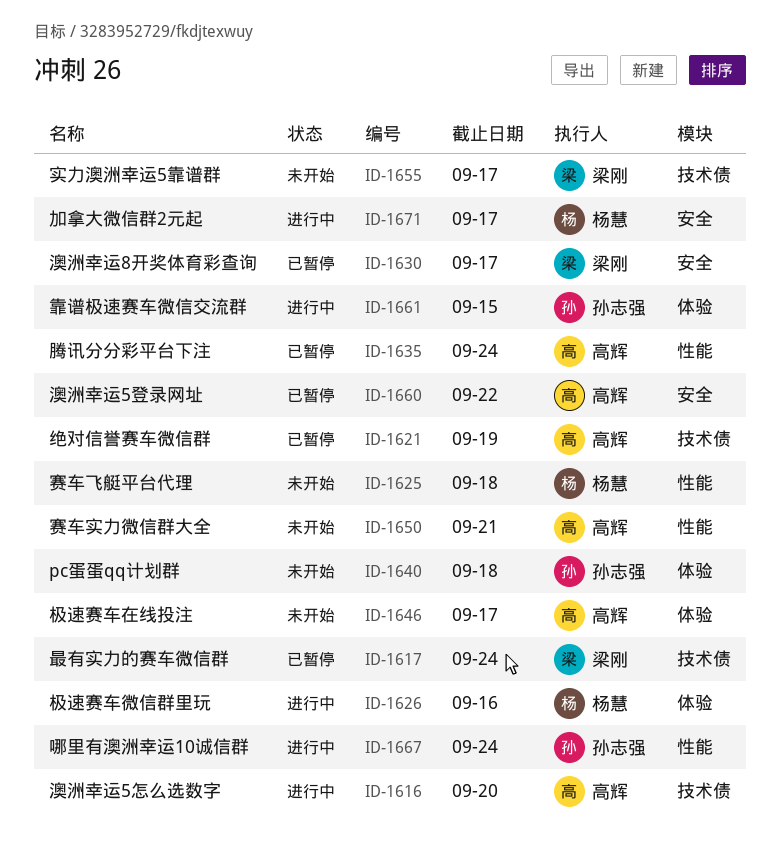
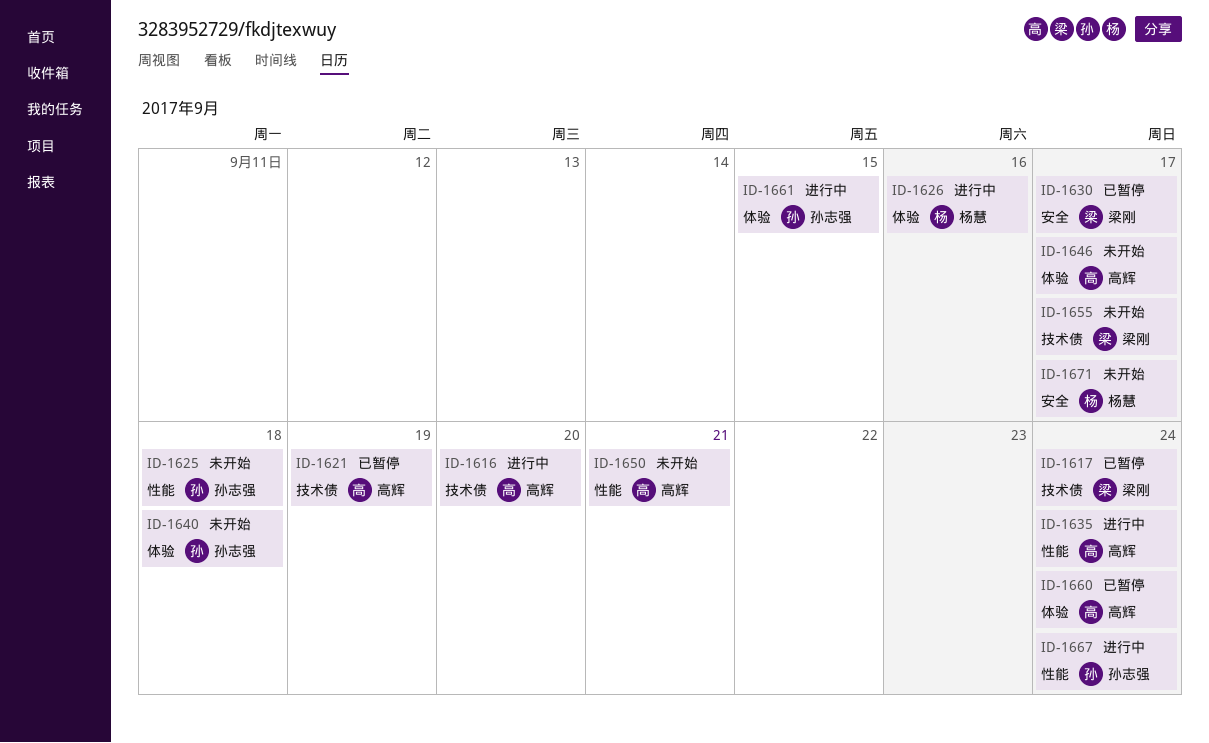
ID-1625, owner: 杨慧 -> 孙志强
ID-1635, status: 已暂停 -> 进行中
ID-1660, label: 安全 -> 体验
ID-1660, due: Sep 22 -> Sep 24
ID-1671, status: 进行中 -> 未开始

